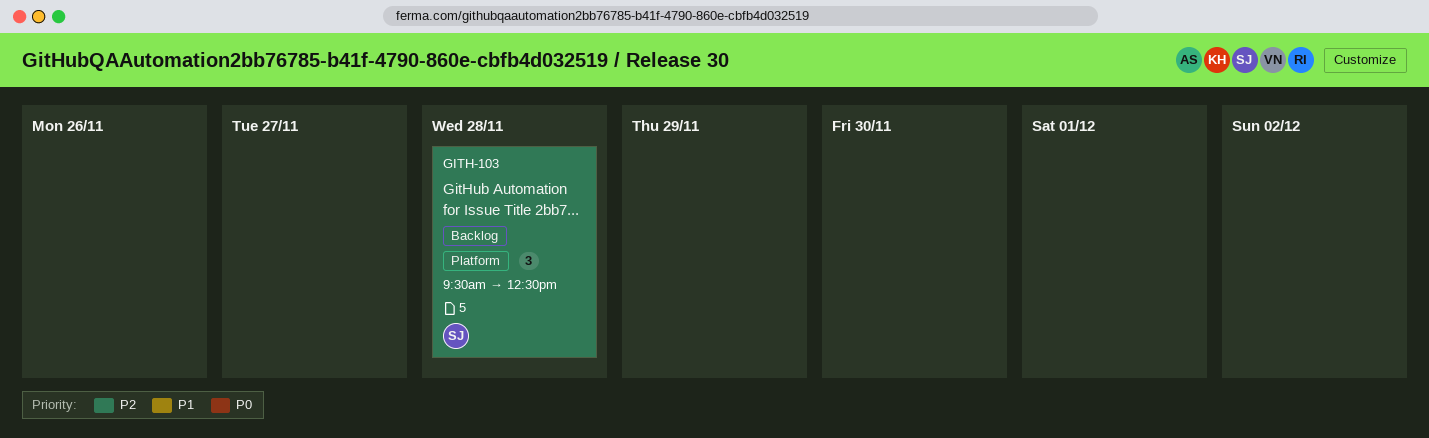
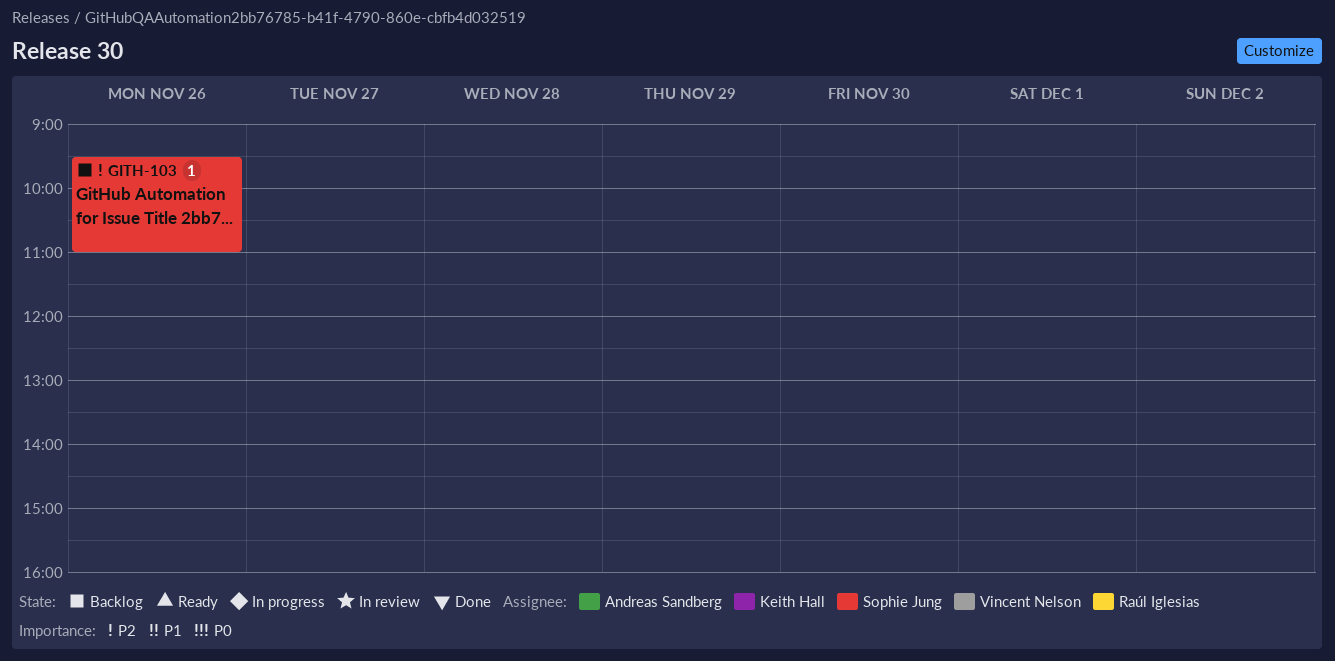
GITH-103, estimate: 3 -> 1
GITH-103, day: Nov 28 -> Nov 26
GITH-103, ends: 12:30 -> 11:00

